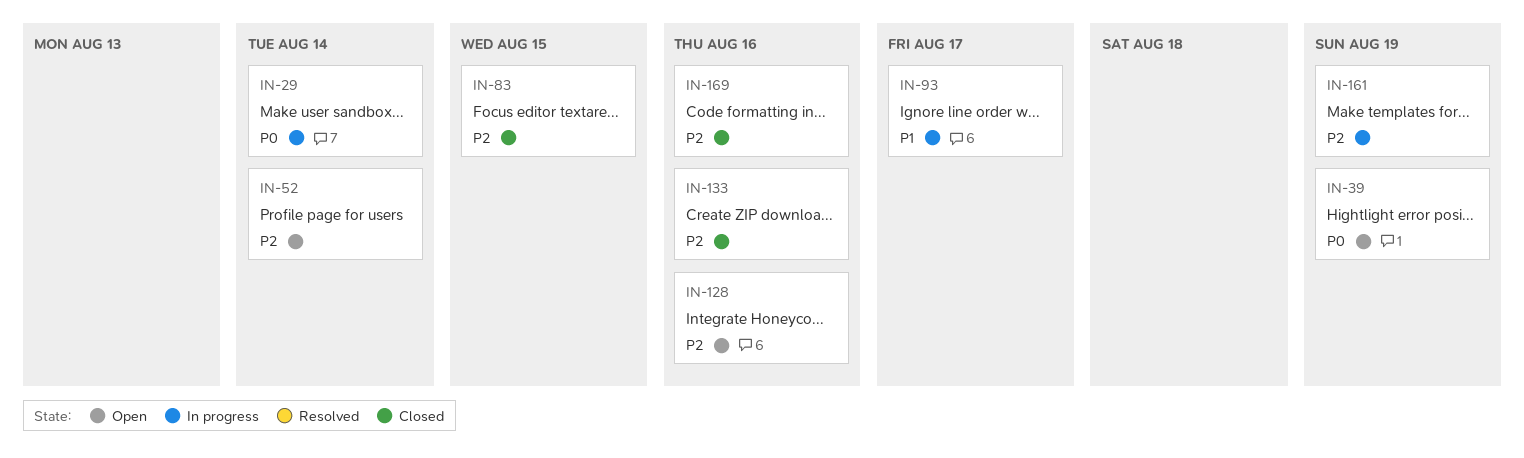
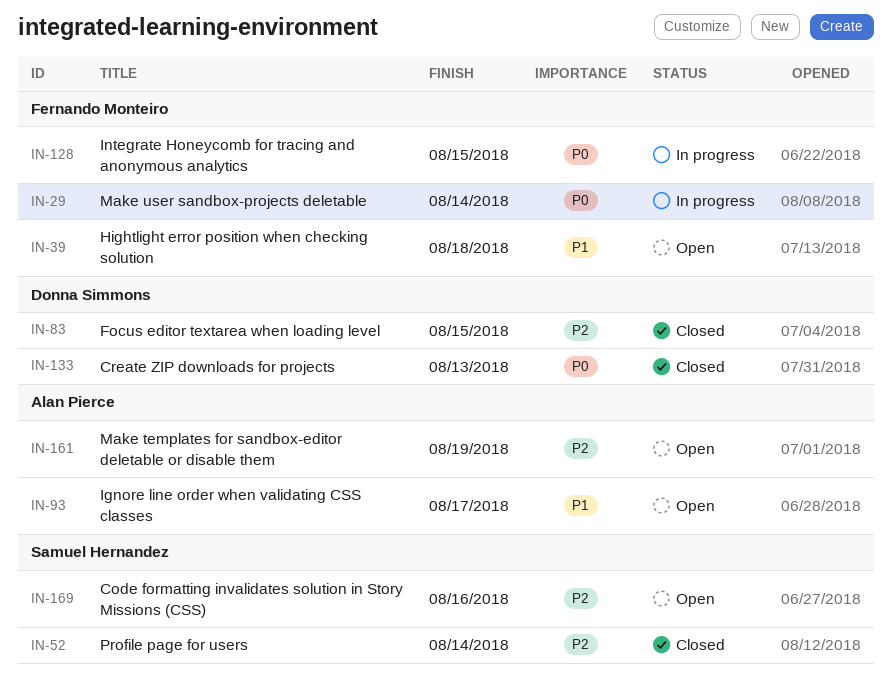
IN-39, priority: P0 -> P1
IN-39, due: Aug 19 -> Aug 18
IN-52, status: Open -> Closed
IN-93, status: In progress -> Open
IN-128, status: Open -> In progress
IN-128, priority: P2 -> P0
IN-128, due: Aug 16 -> Aug 15
IN-133, priority: P2 -> P0
IN-133, due: Aug 16 -> Aug 13
IN-161, status: In progress -> Open
IN-169, status: Closed -> Open

